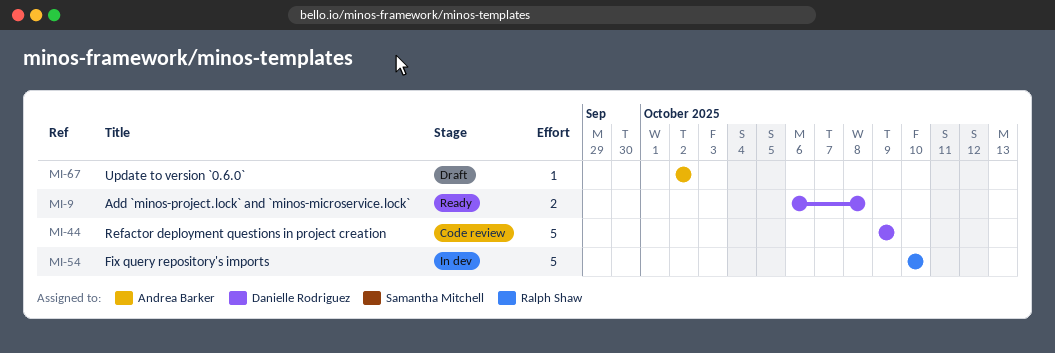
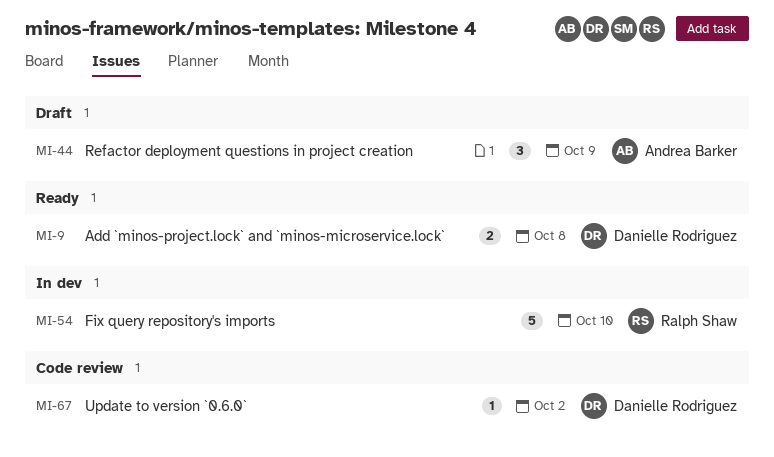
MI-44, status: Code review -> Draft
MI-44, owner: Danielle Rodriguez -> Andrea Barker
MI-44, estimate: 5 -> 3
MI-67, status: Draft -> Code review
MI-67, owner: Andrea Barker -> Danielle Rodriguez

